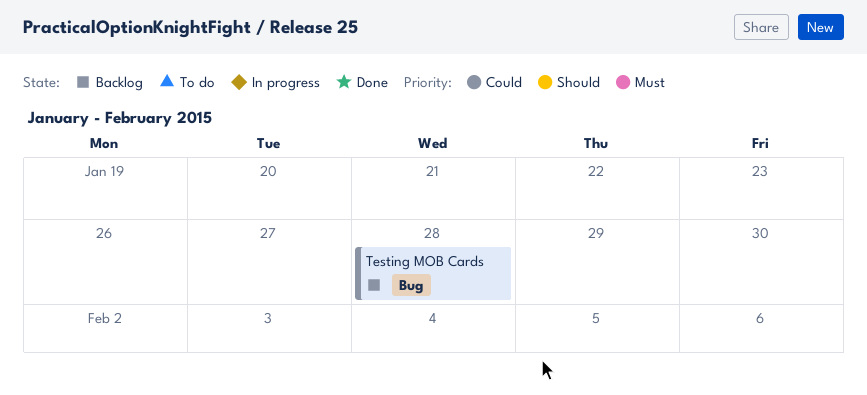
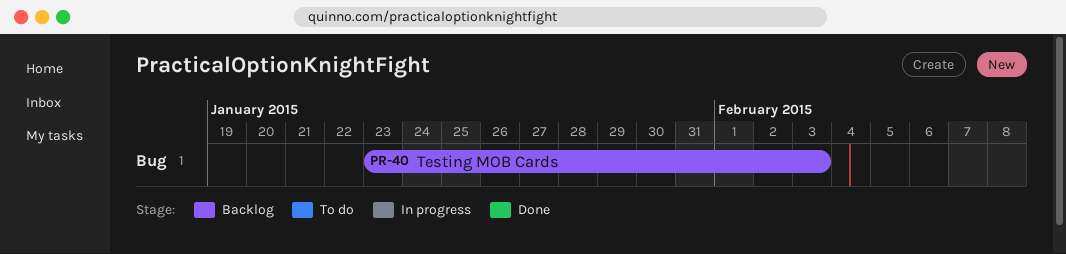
Testing MOB Cards, due: Jan 28 -> Feb 3

